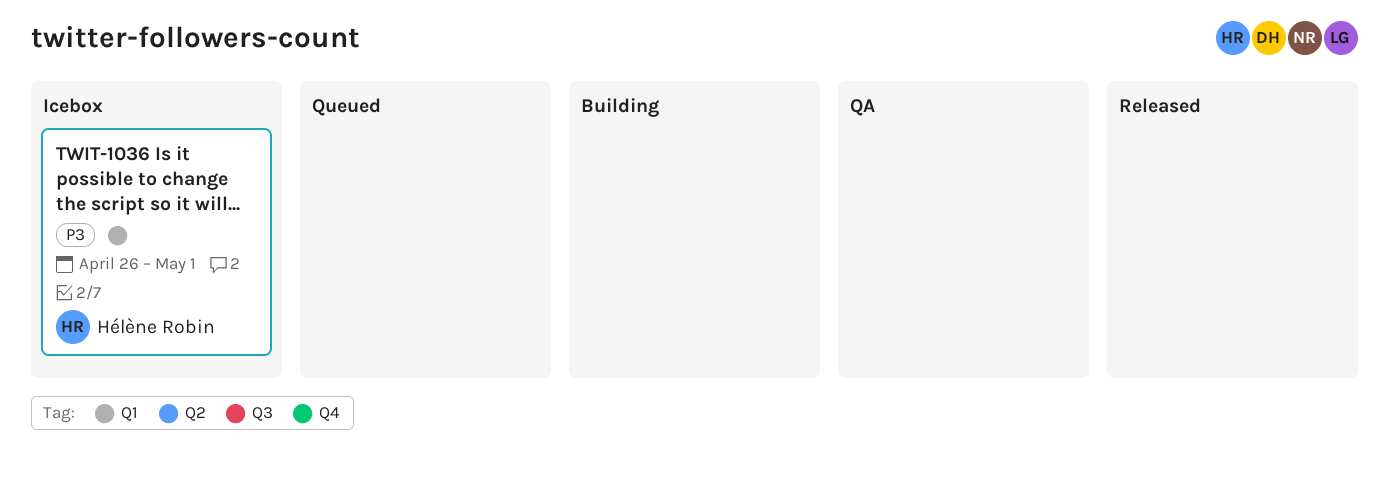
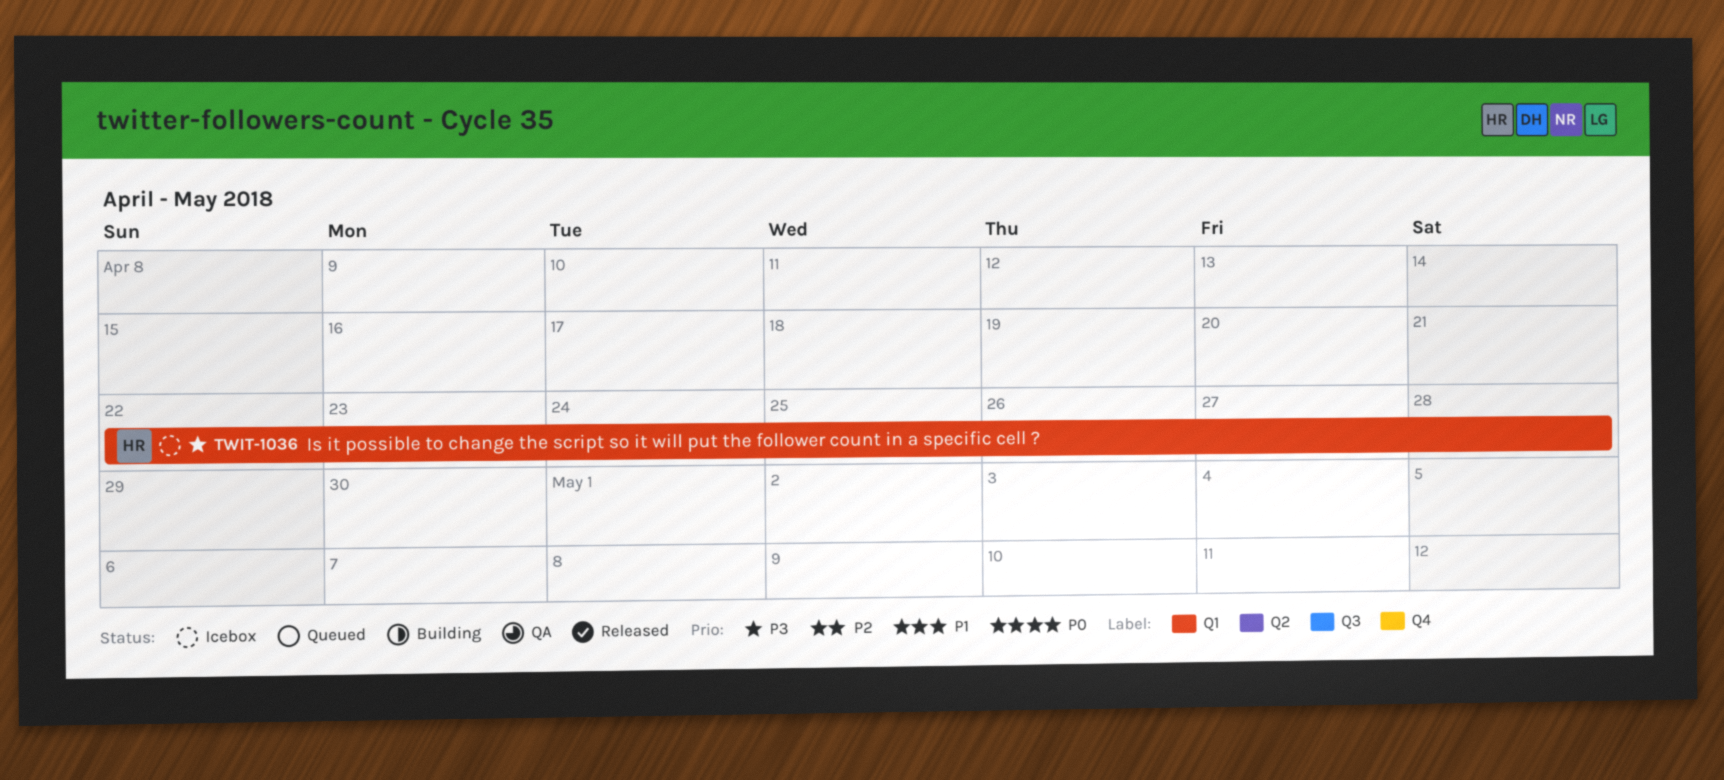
TWIT-1036, start: Apr 26 -> Apr 22
TWIT-1036, due: May 1 -> Apr 28

